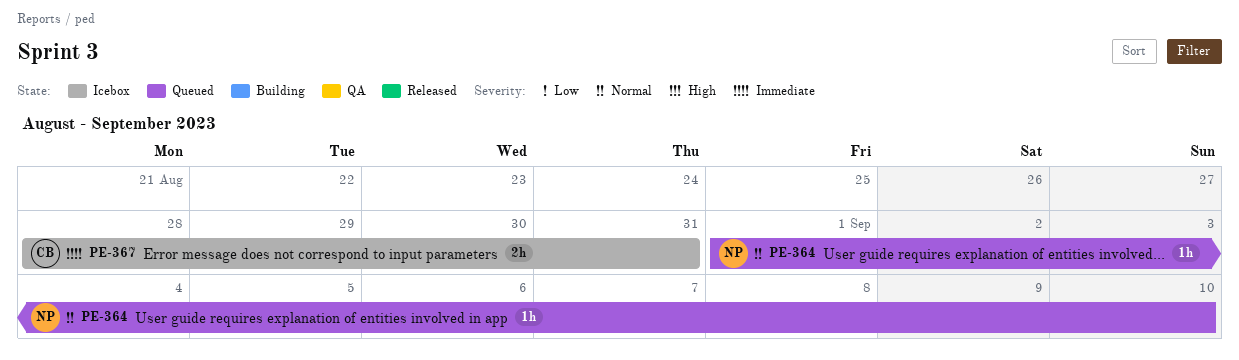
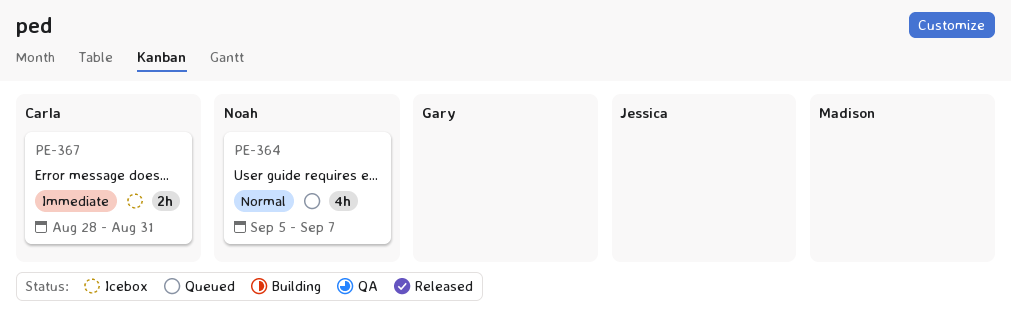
PE-364, estimate: 1h -> 4h
PE-364, start: Sep 1 -> Sep 5
PE-364, due: Sep 10 -> Sep 7

